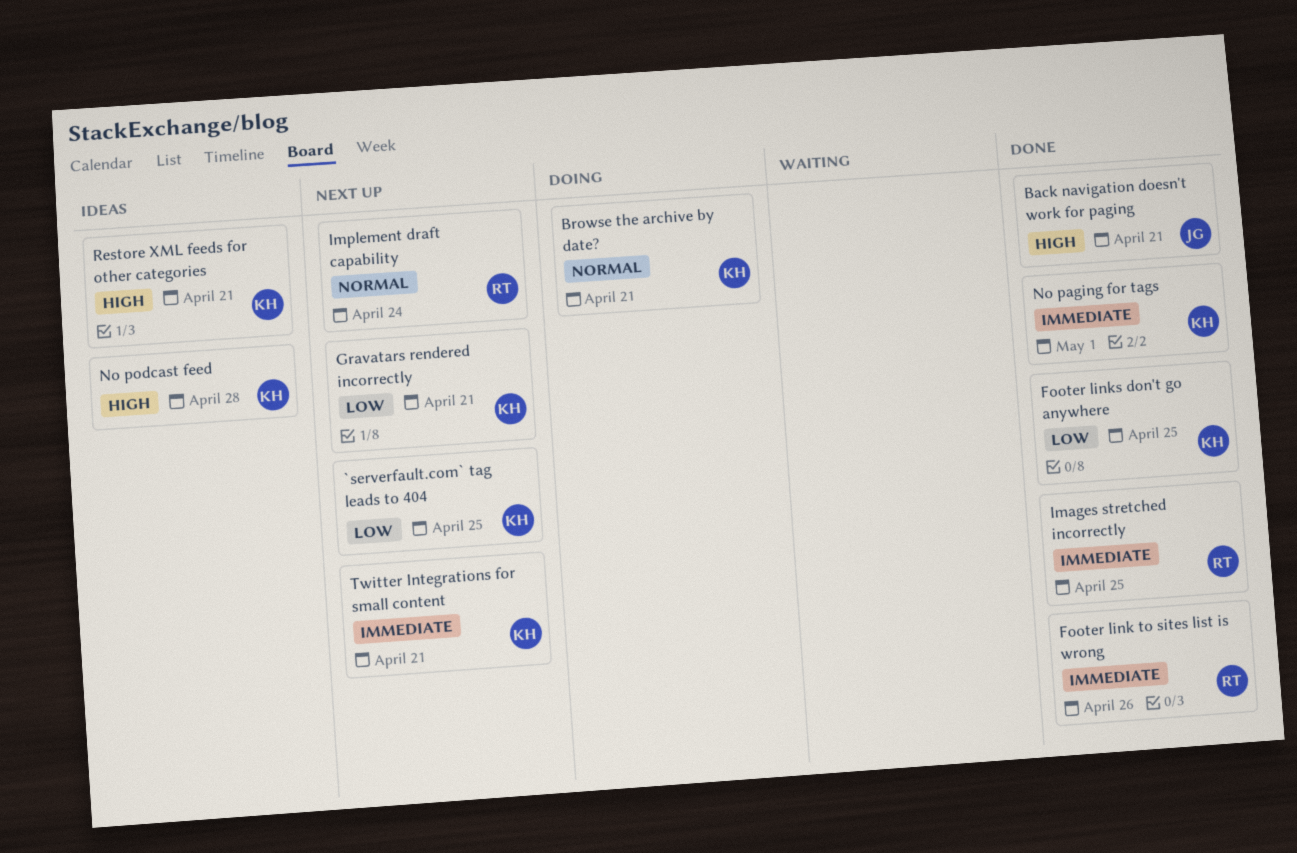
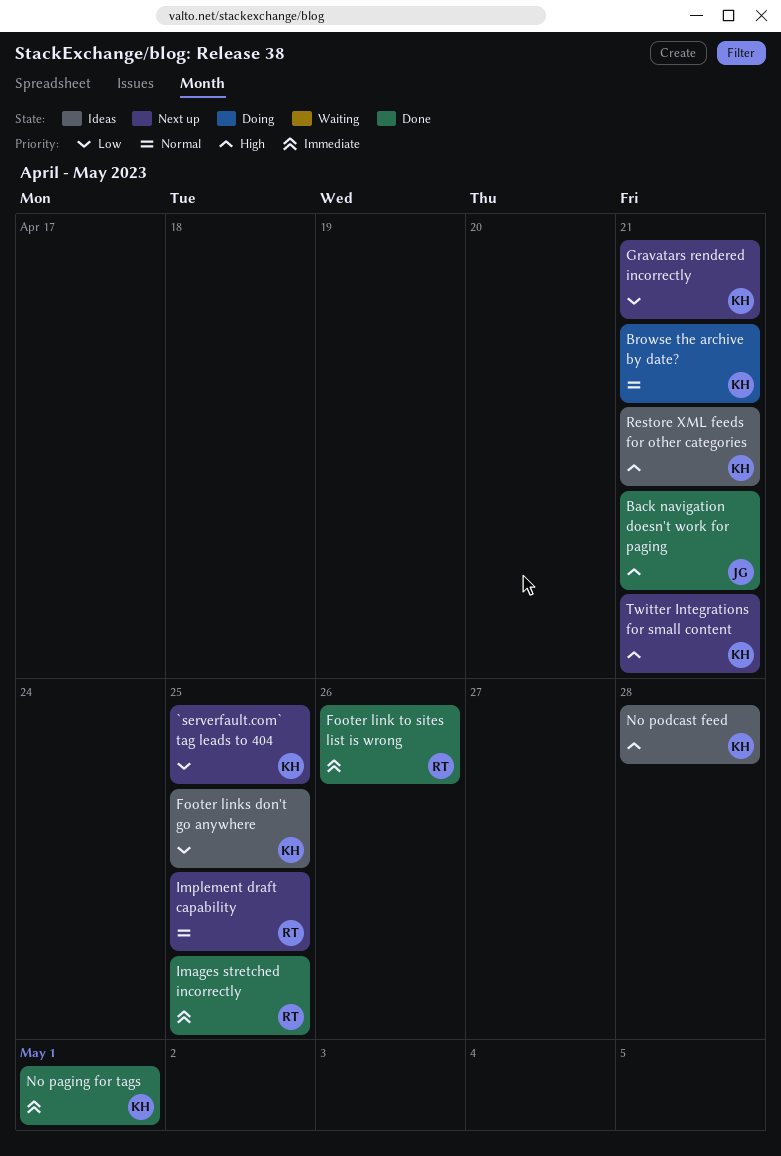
Footer links don't go anywhere, status: Done -> Ideas
Implement draft capability, due: Apr 24 -> Apr 25
Twitter Integrations for small content, priority: Immediate -> High

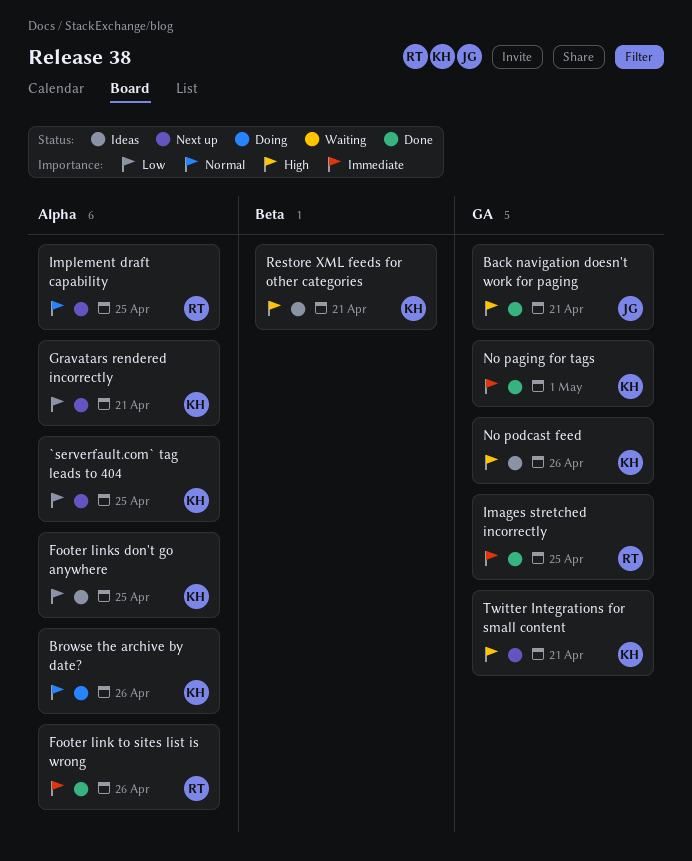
Browse the archive by date?, due: Apr 21 -> Apr 26
No podcast feed, due: Apr 28 -> Apr 26

